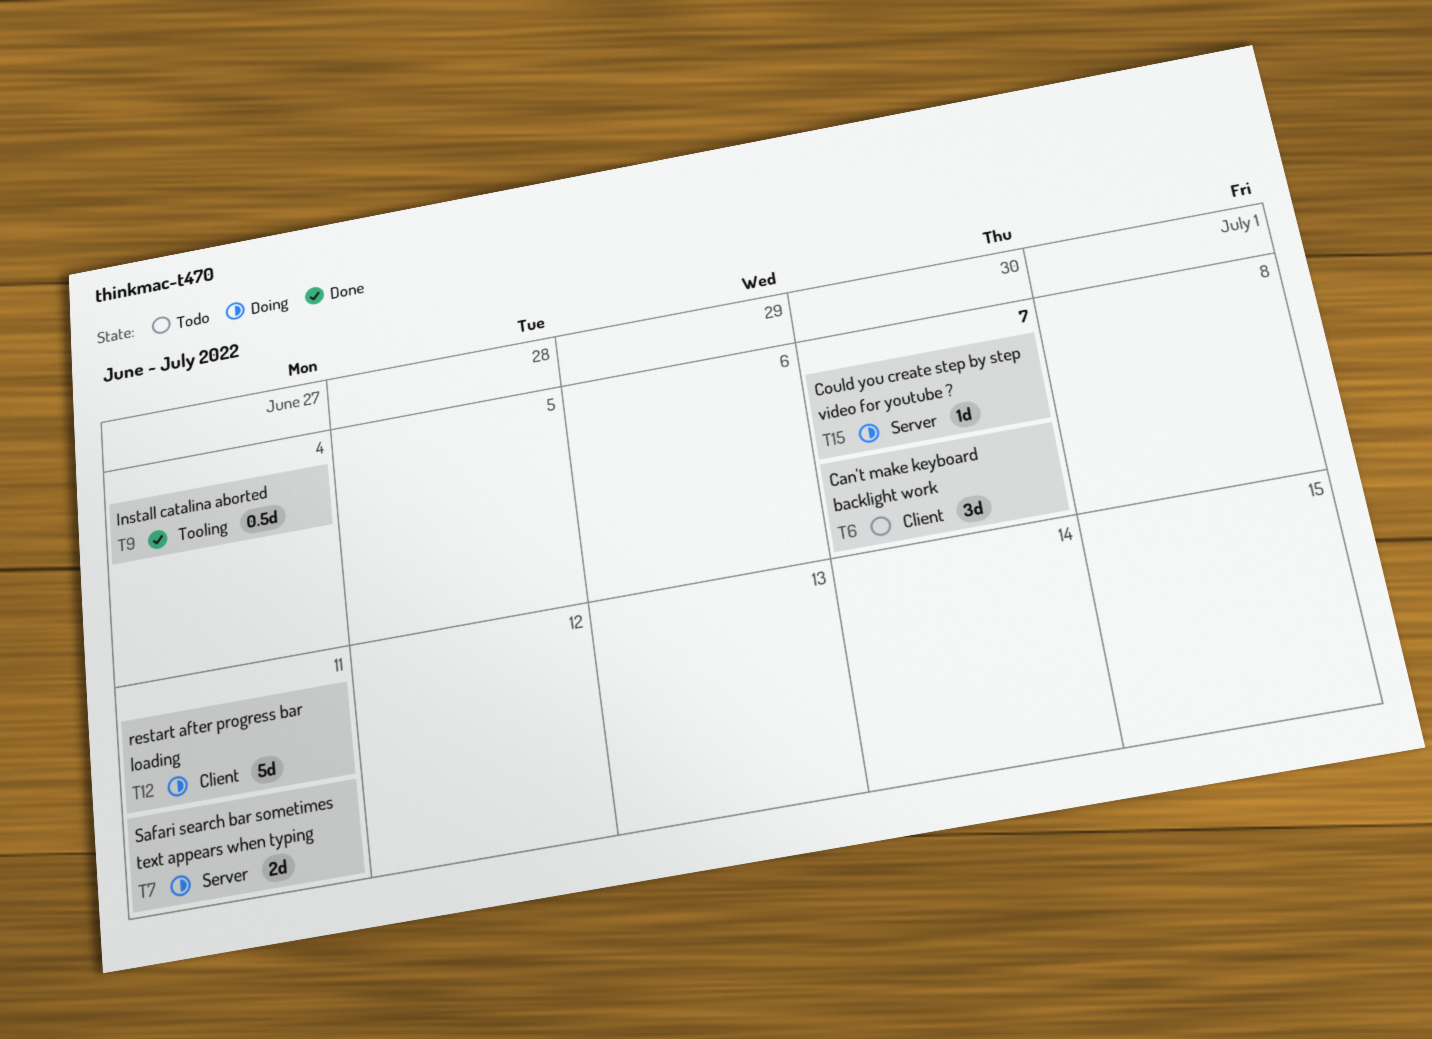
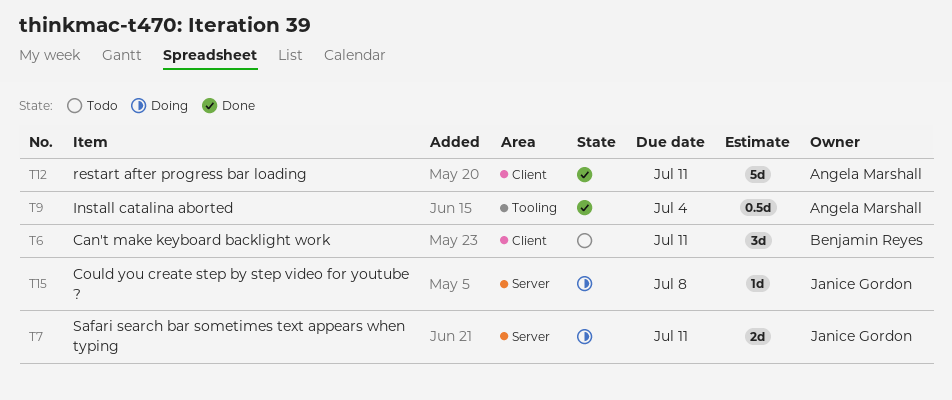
T6, due: Jul 7 -> Jul 11
T12, status: Doing -> Done
T15, due: Jul 7 -> Jul 8

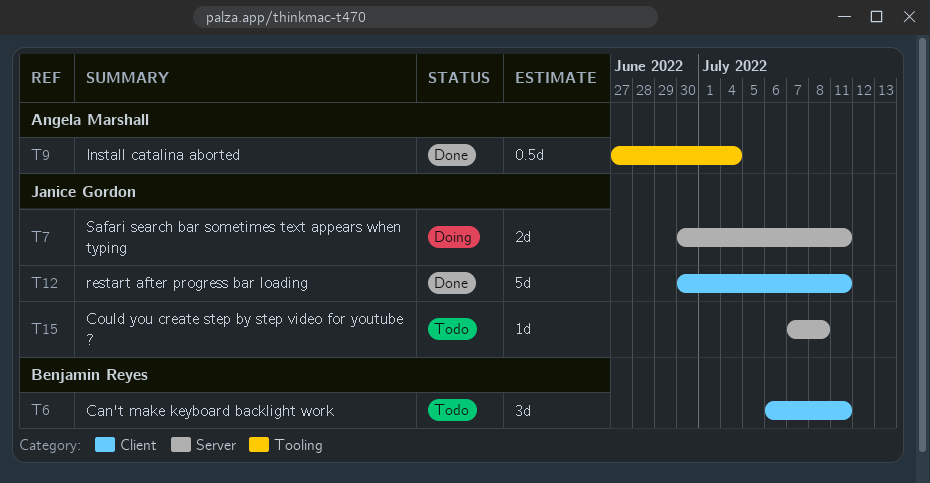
T12, owner: Angela Marshall -> Janice Gordon
T15, status: Doing -> Todo

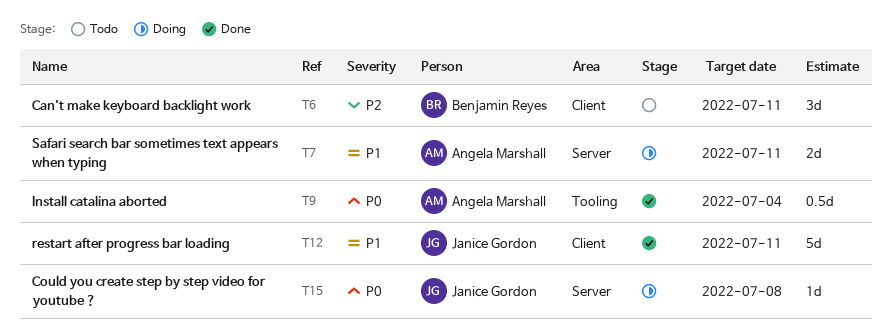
T7, owner: Janice Gordon -> Angela Marshall
T15, status: Todo -> Doing

